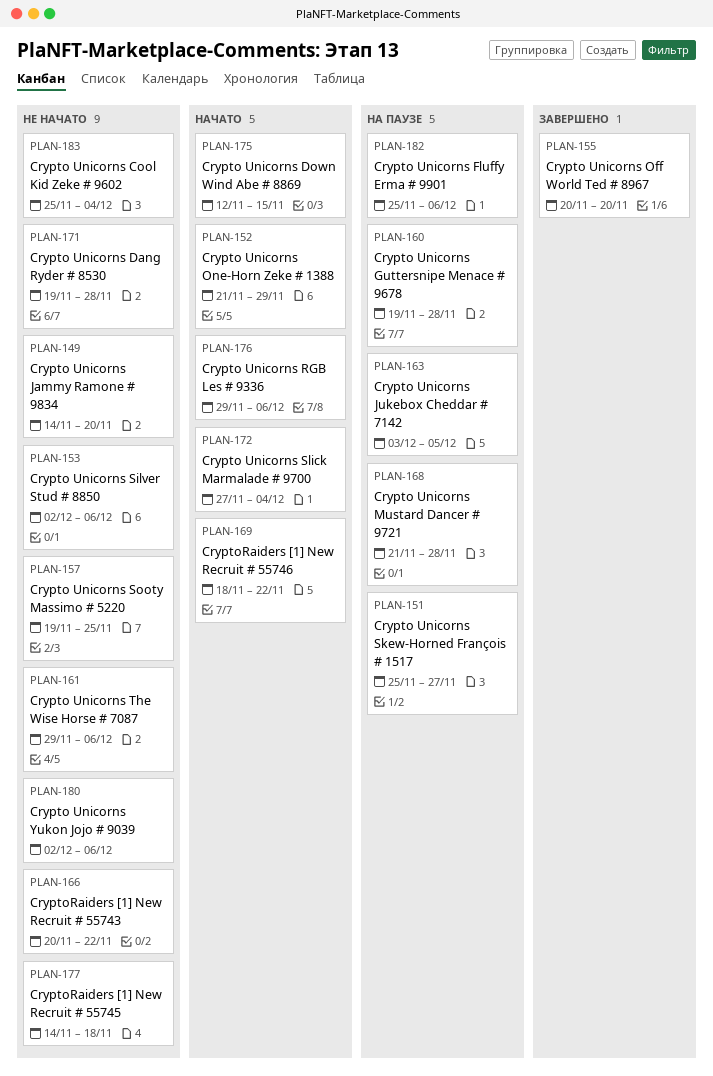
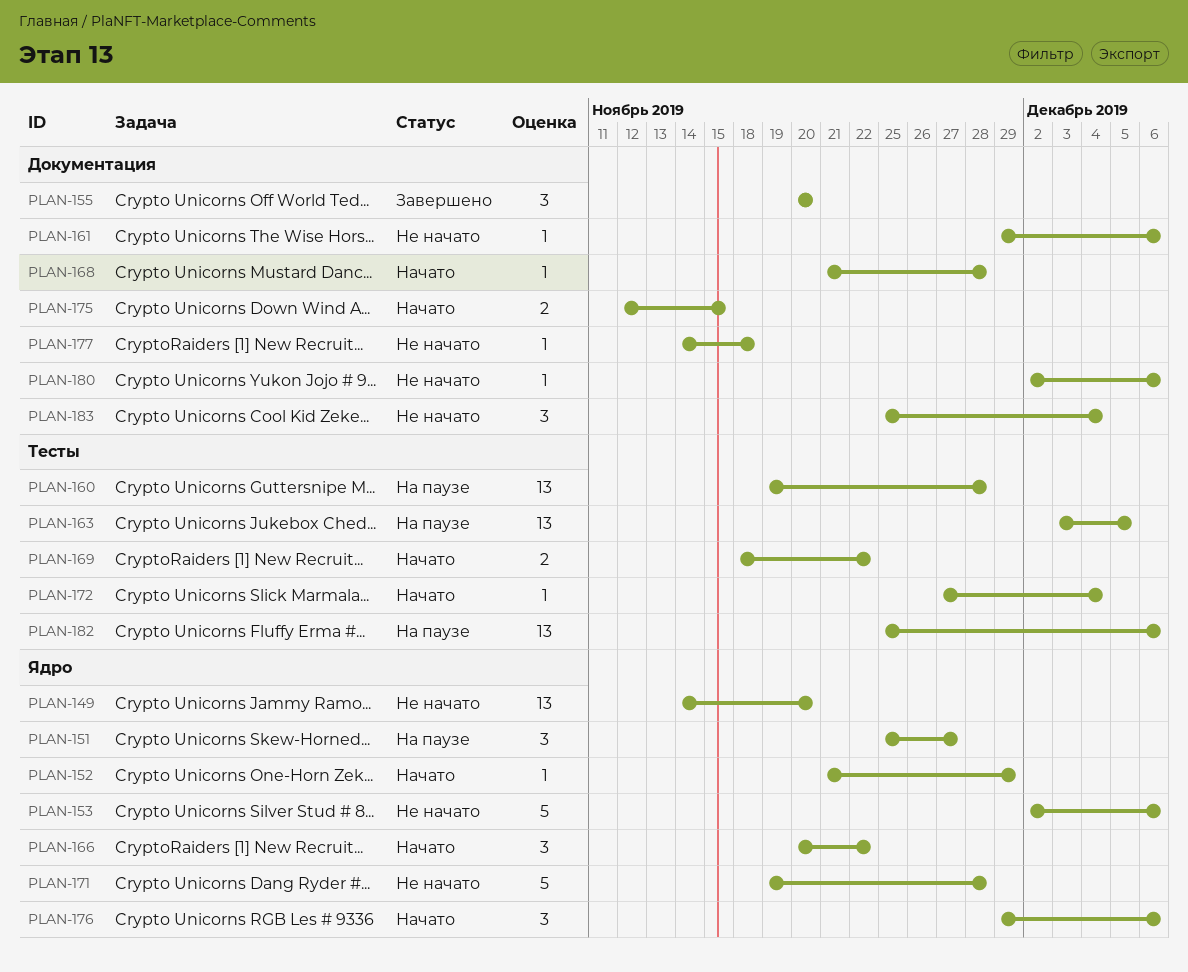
PLAN-157: present -> none
PLAN-166, status: Не начато -> Начато
PLAN-168, status: На паузе -> Начато

